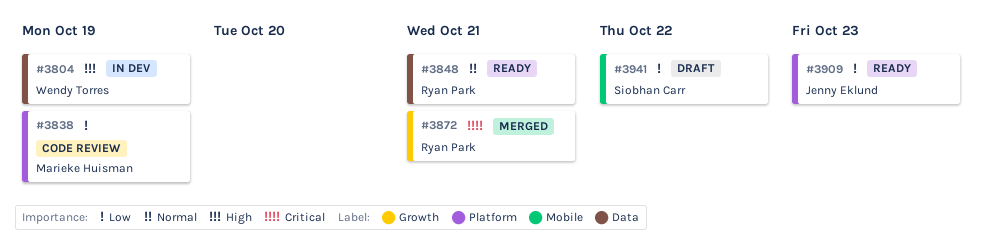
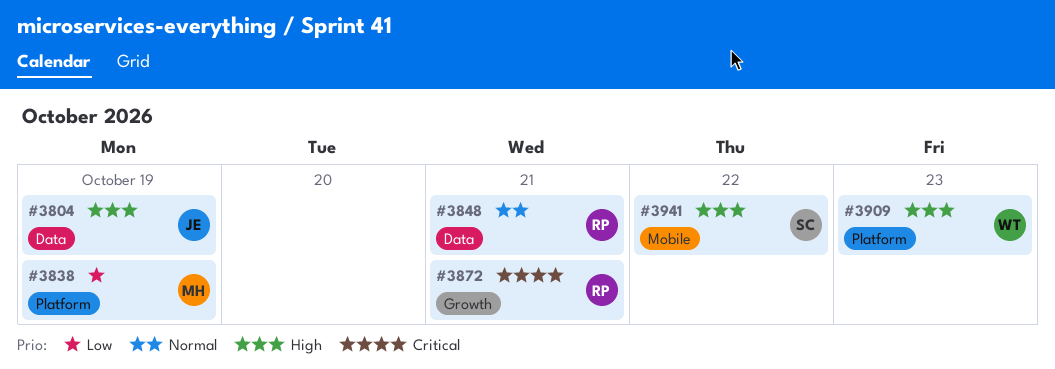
#3804, owner: Wendy Torres -> Jenny Eklund
#3909, owner: Jenny Eklund -> Wendy Torres
#3909, priority: Low -> High
#3941, priority: Low -> High

